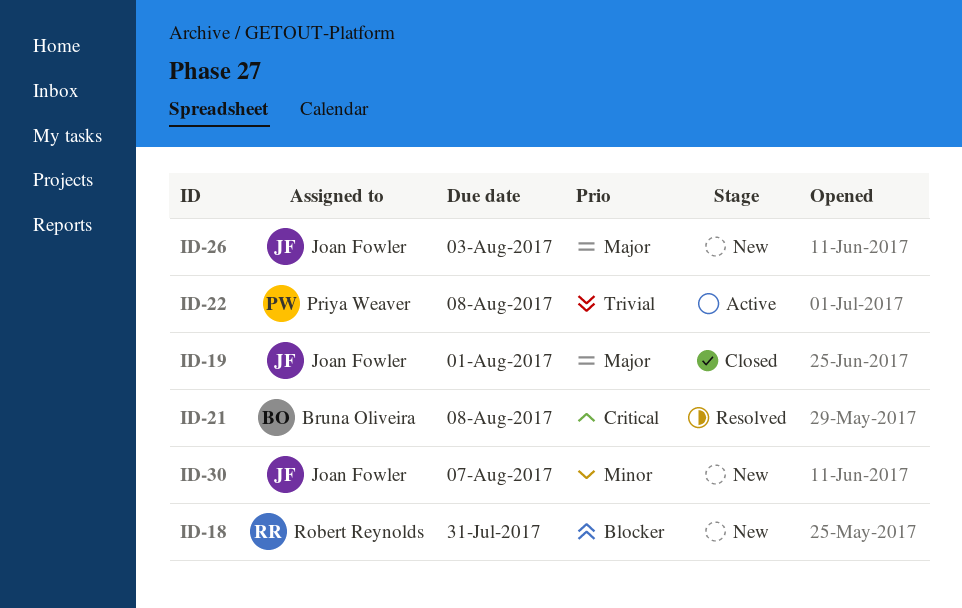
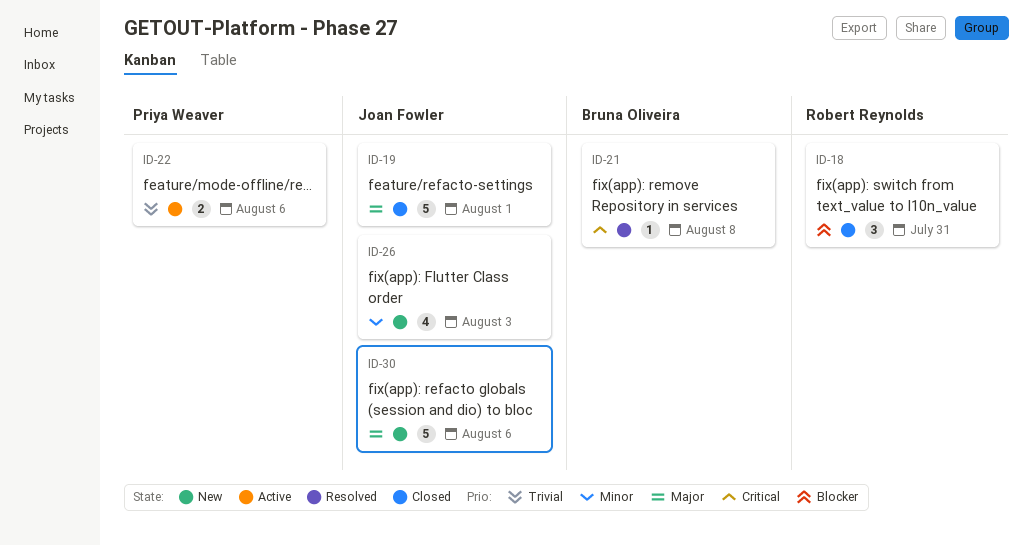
ID-18, status: New -> Closed
ID-22, due: Aug 8 -> Aug 6
ID-26, priority: Major -> Minor
ID-30, priority: Minor -> Major
ID-30, due: Aug 7 -> Aug 6

